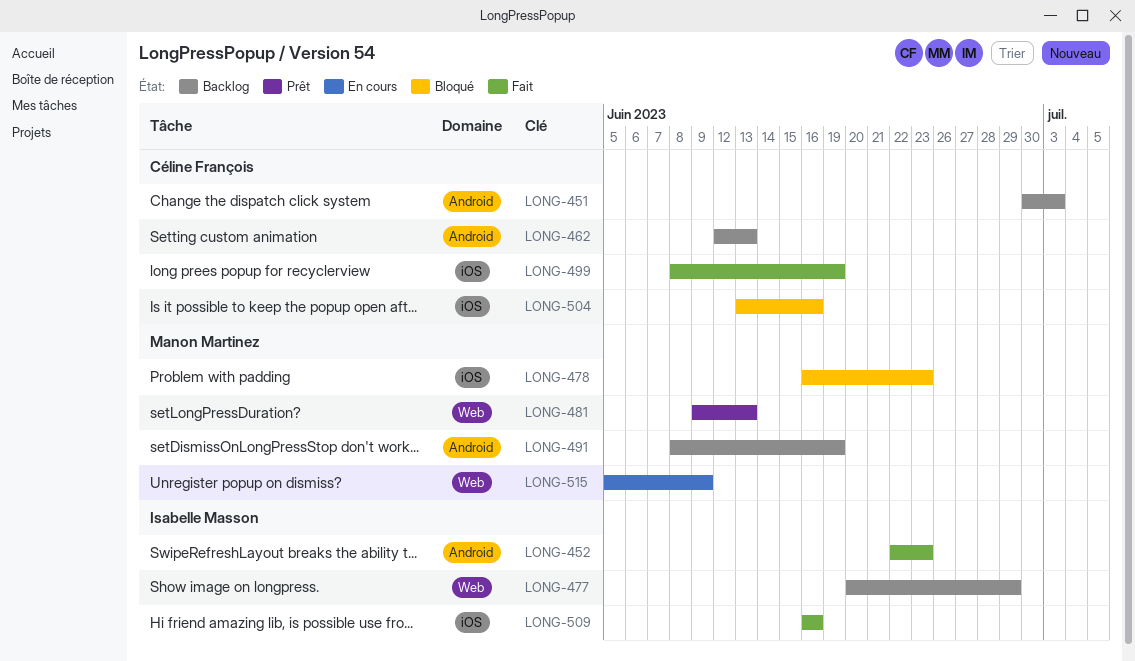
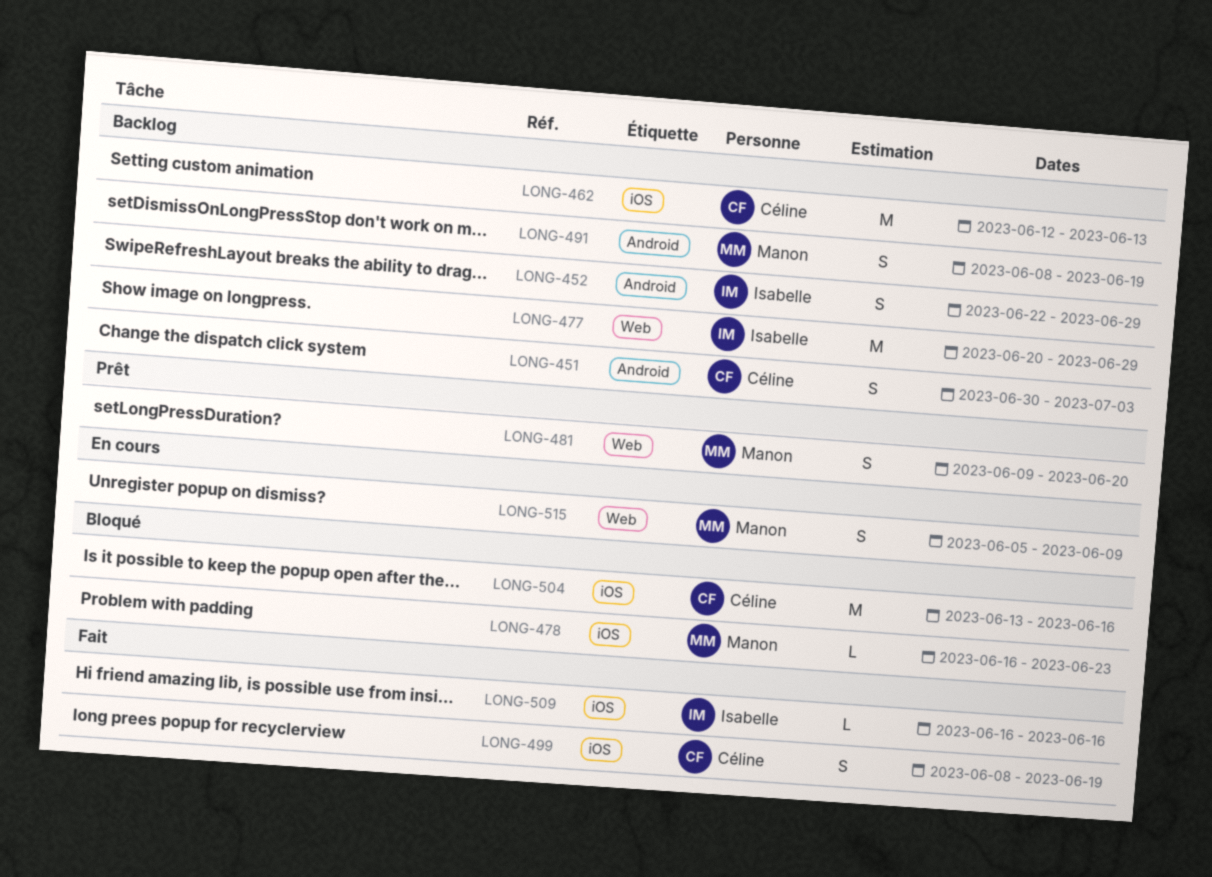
LONG-452, status: Fait -> Backlog
LONG-452, due: Jun 23 -> Jun 29
LONG-462, label: Android -> iOS
LONG-481, due: Jun 13 -> Jun 20

